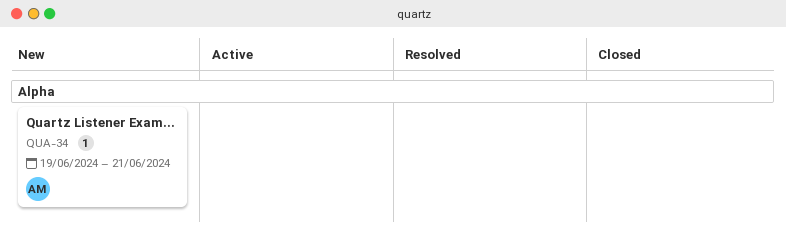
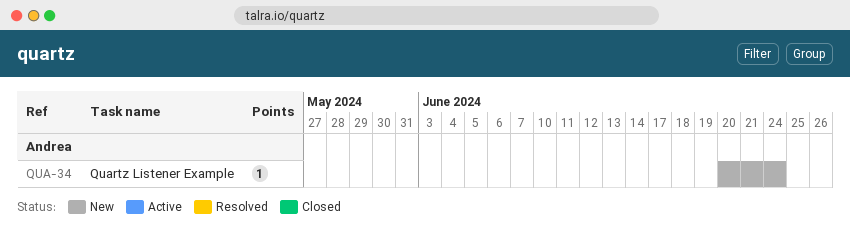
QUA-34, start: Jun 19 -> Jun 20
QUA-34, due: Jun 21 -> Jun 24

